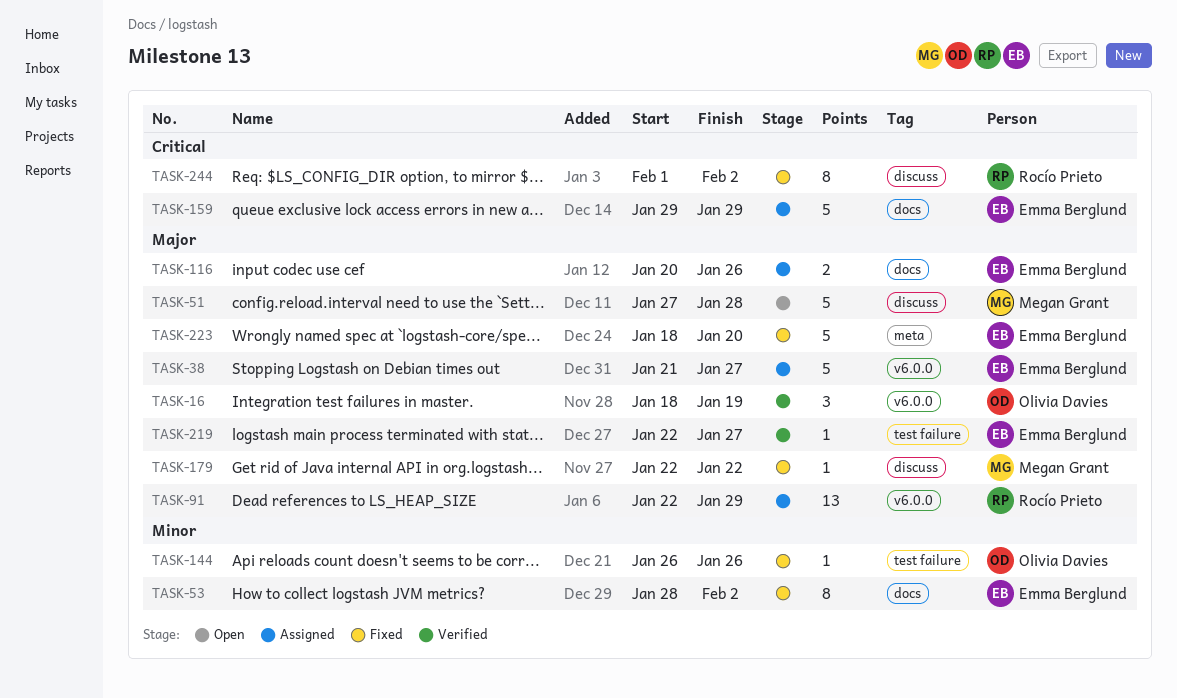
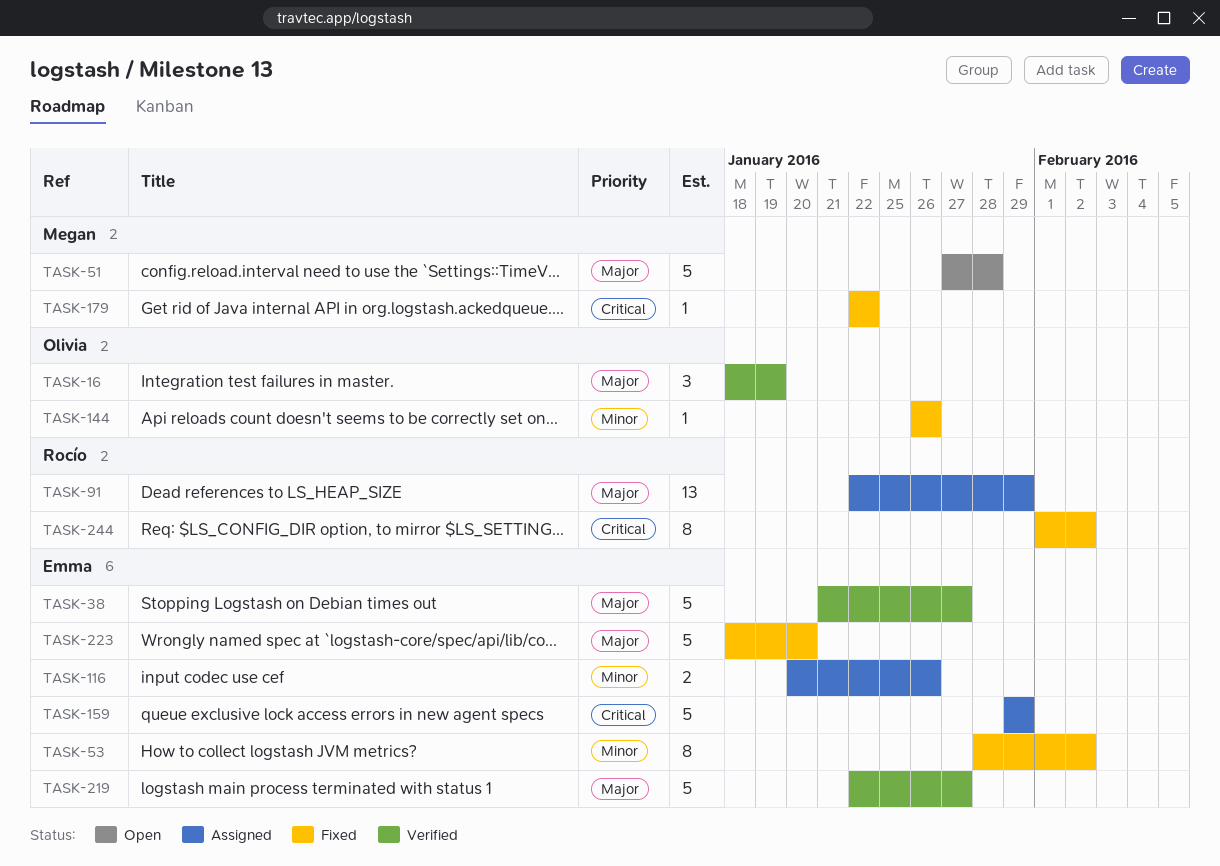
TASK-38, status: Assigned -> Verified
TASK-116, priority: Major -> Minor
TASK-179, priority: Major -> Critical
TASK-219, estimate: 1 -> 5

